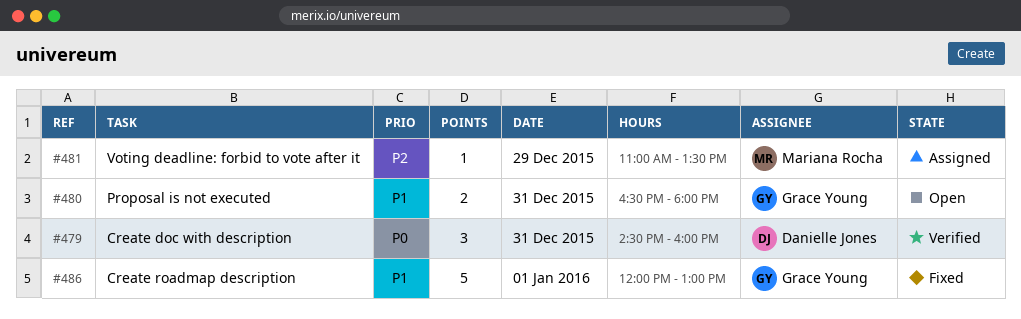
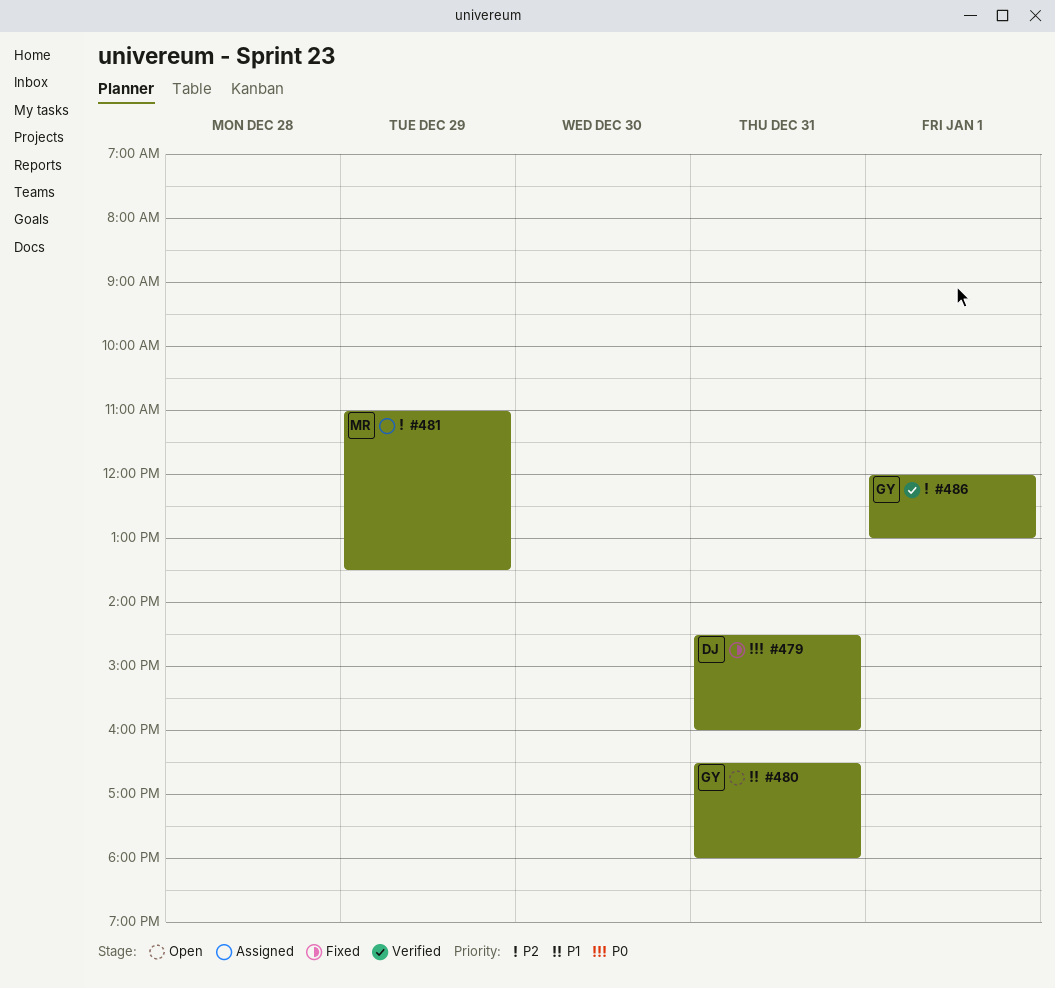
#479, status: Verified -> Fixed
#486, status: Fixed -> Verified
#486, priority: P1 -> P2

